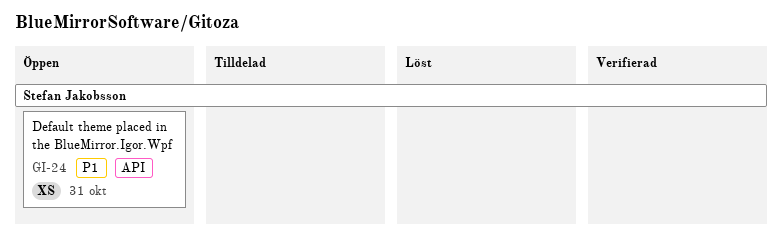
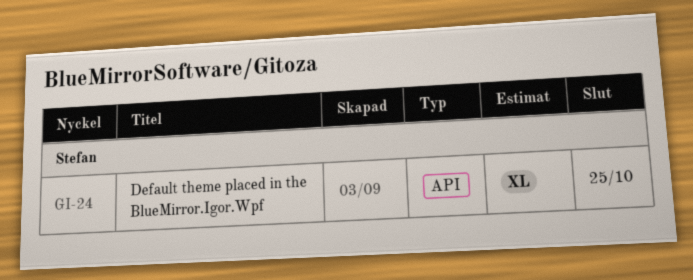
GI-24, estimate: XS -> XL
GI-24, due: Oct 31 -> Oct 25

